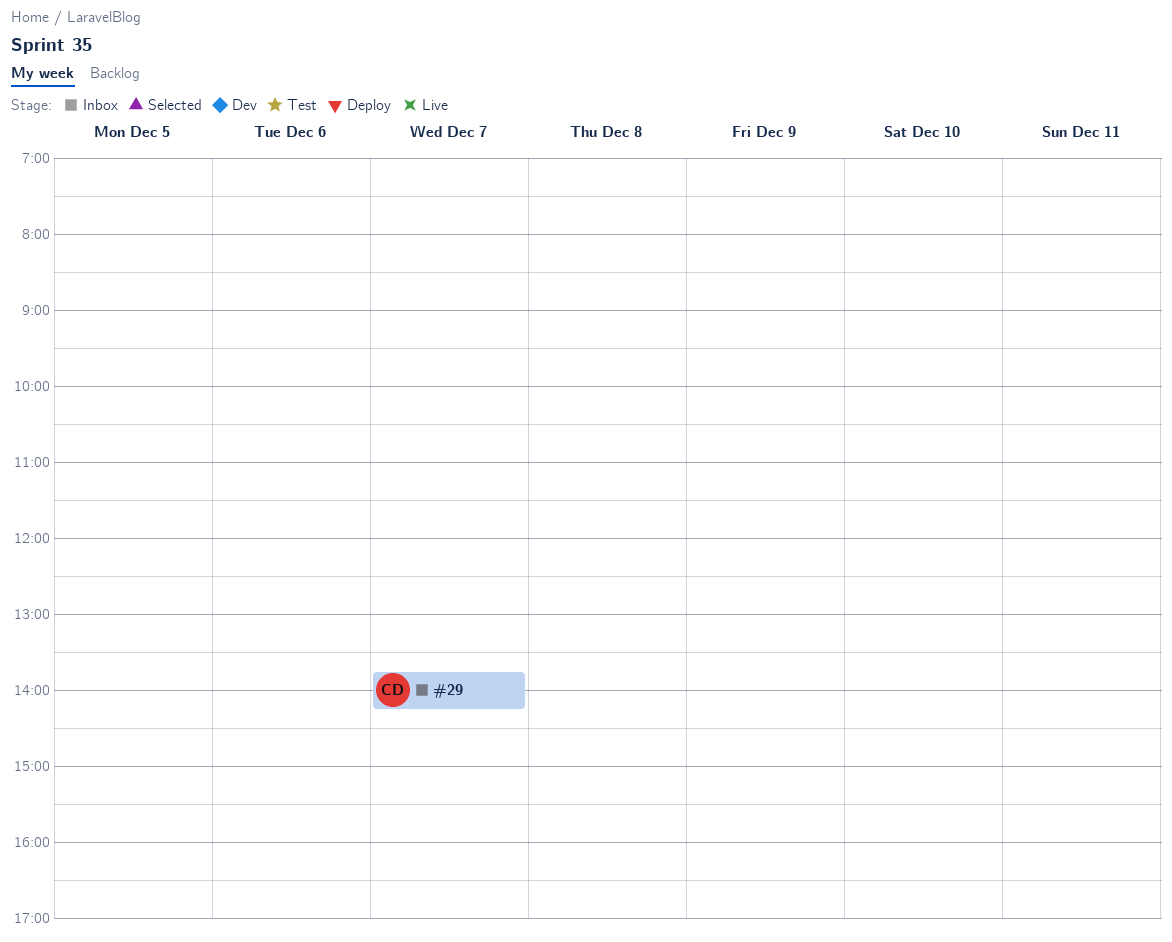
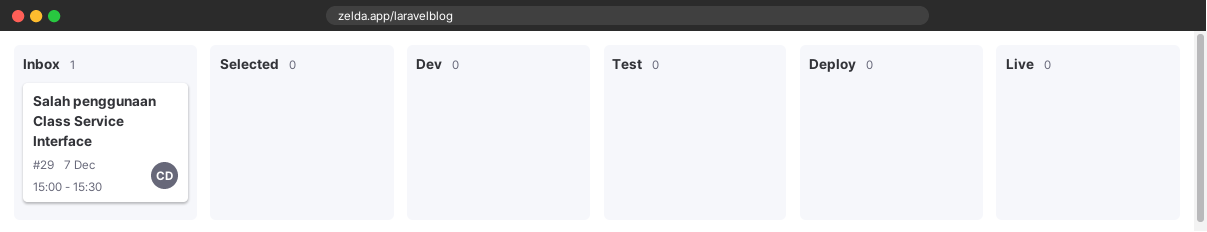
#29, begins: 13:45 -> 15:00
#29, ends: 14:15 -> 15:30

